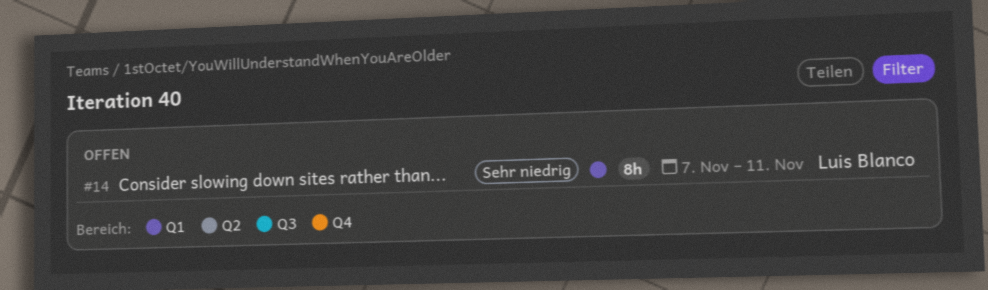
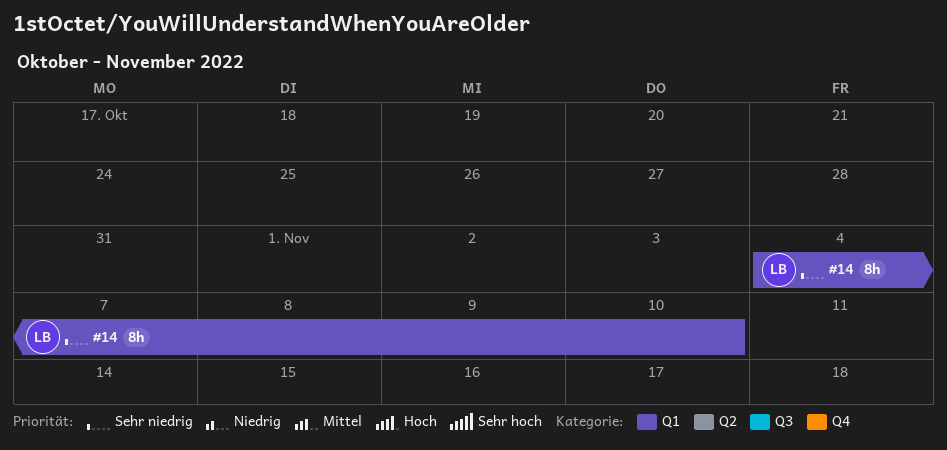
#14, start: Nov 7 -> Nov 4
#14, due: Nov 11 -> Nov 10

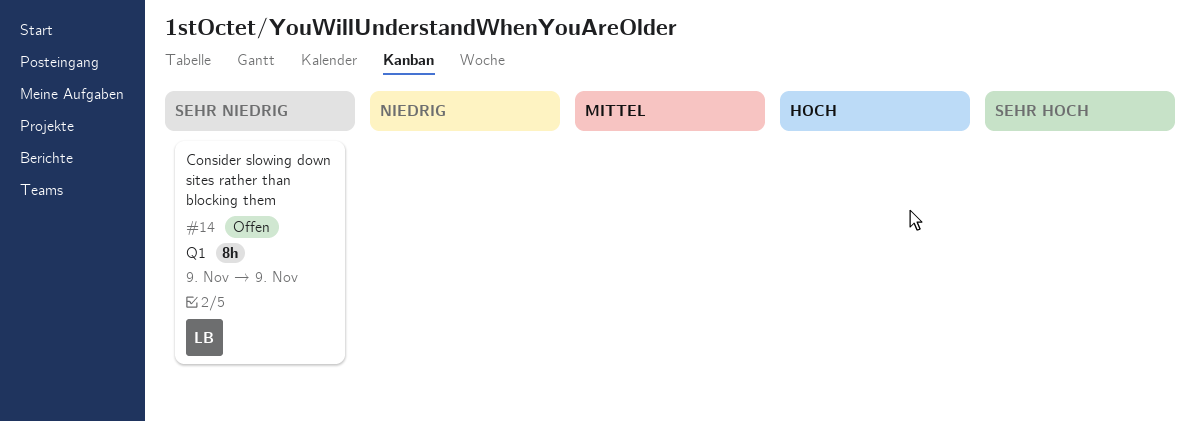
#14, start: Nov 4 -> Nov 9
#14, due: Nov 10 -> Nov 9

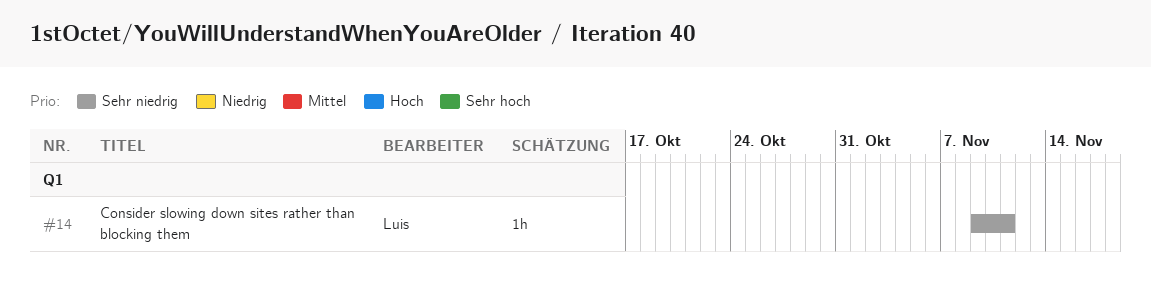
#14, estimate: 8h -> 1h
#14, due: Nov 9 -> Nov 11

